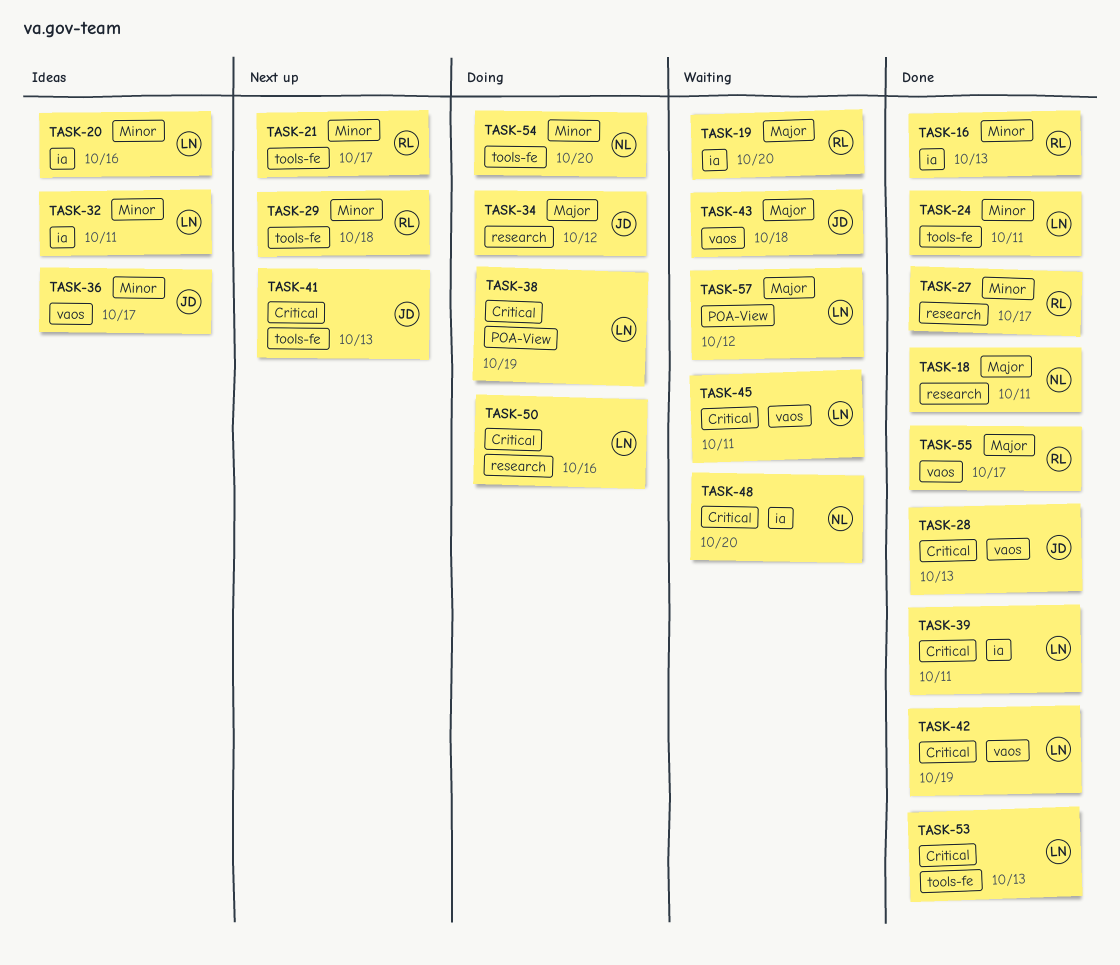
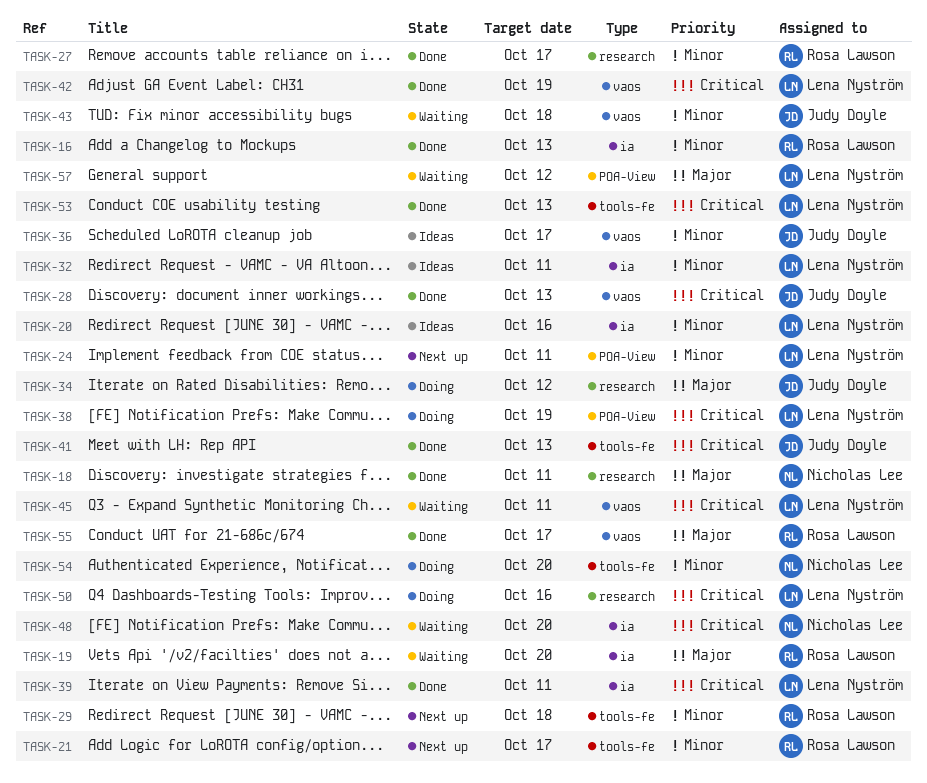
TASK-24, status: Done -> Next up
TASK-24, label: tools-fe -> POA-View
TASK-41, status: Next up -> Done
TASK-43, priority: Major -> Minor

